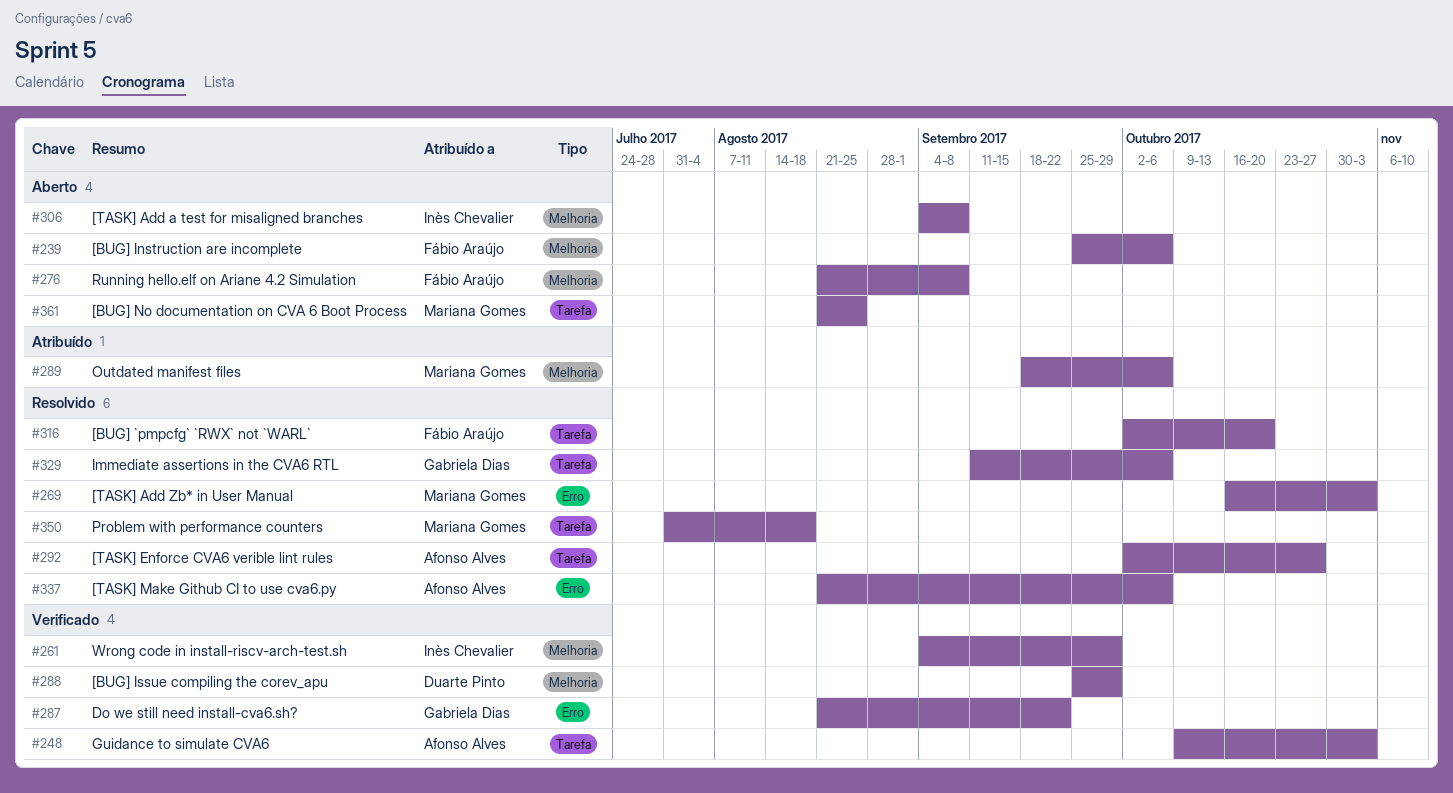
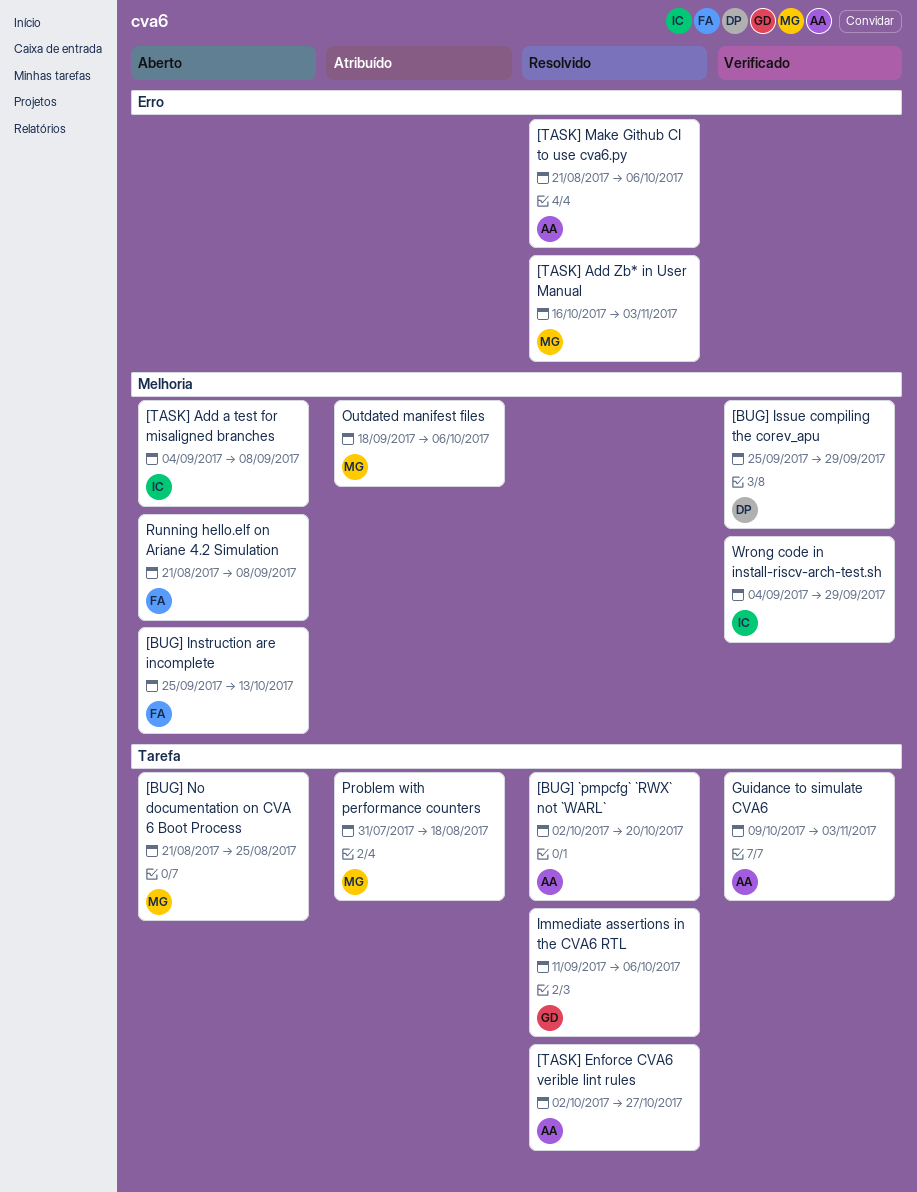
[BUG] `pmpcfg` `RWX` not `WARL`, owner: Fábio Araújo -> Afonso Alves
[BUG] Instruction are incomplete, due: Oct 6 -> Oct 13
Do we still need install-cva6.sh?: present -> none
Problem with performance counters, status: Resolvido -> Atribuído

